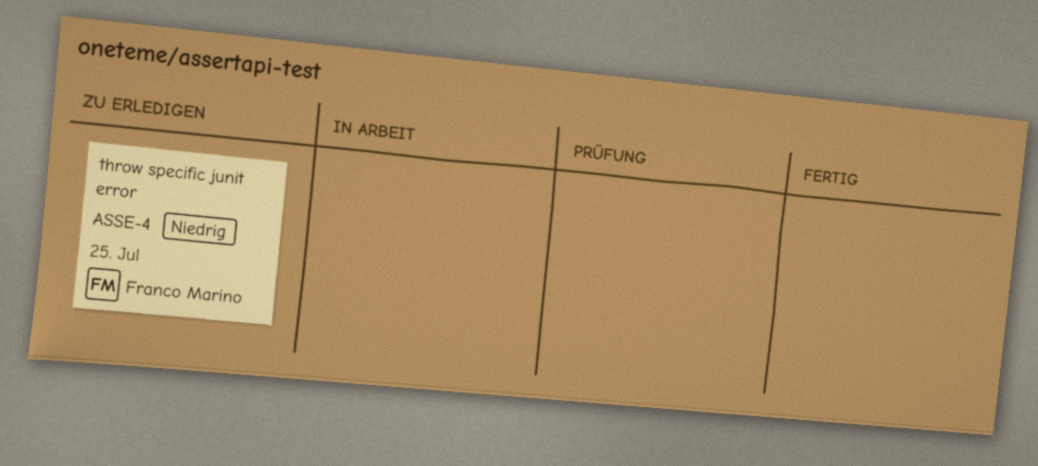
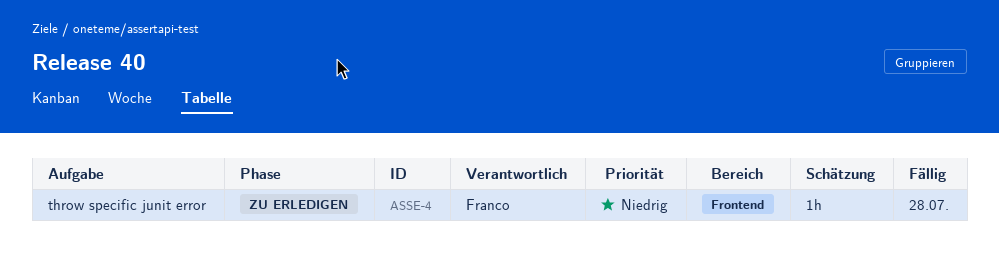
ASSE-4, due: Jul 25 -> Jul 28

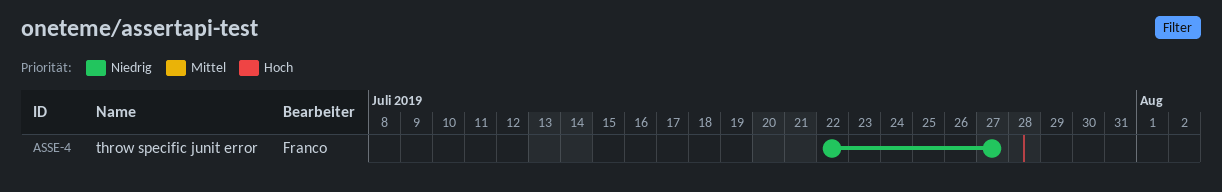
ASSE-4, due: Jul 28 -> Jul 27

